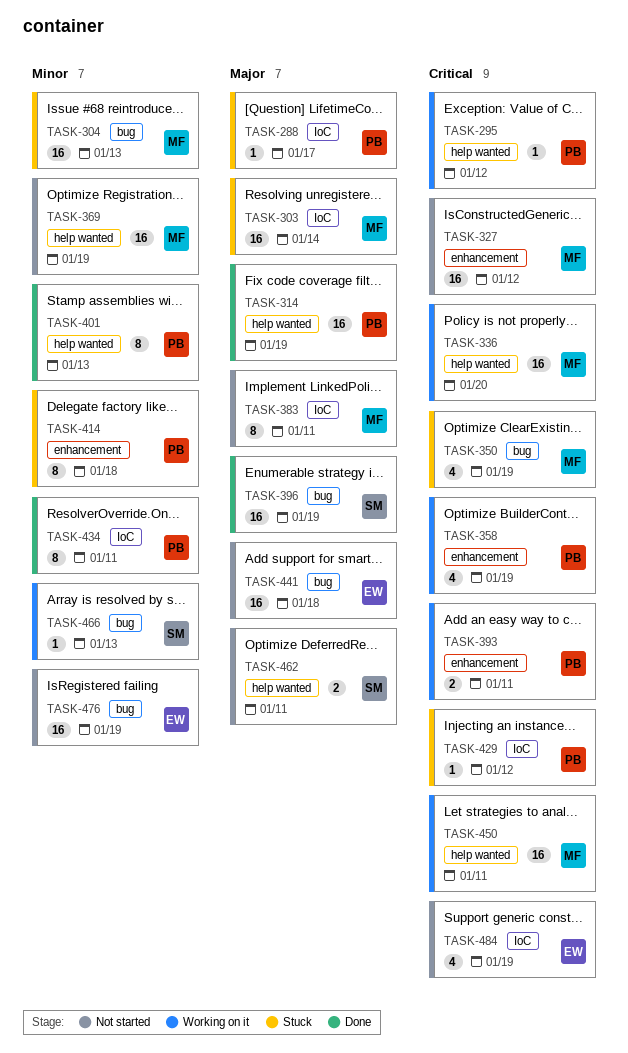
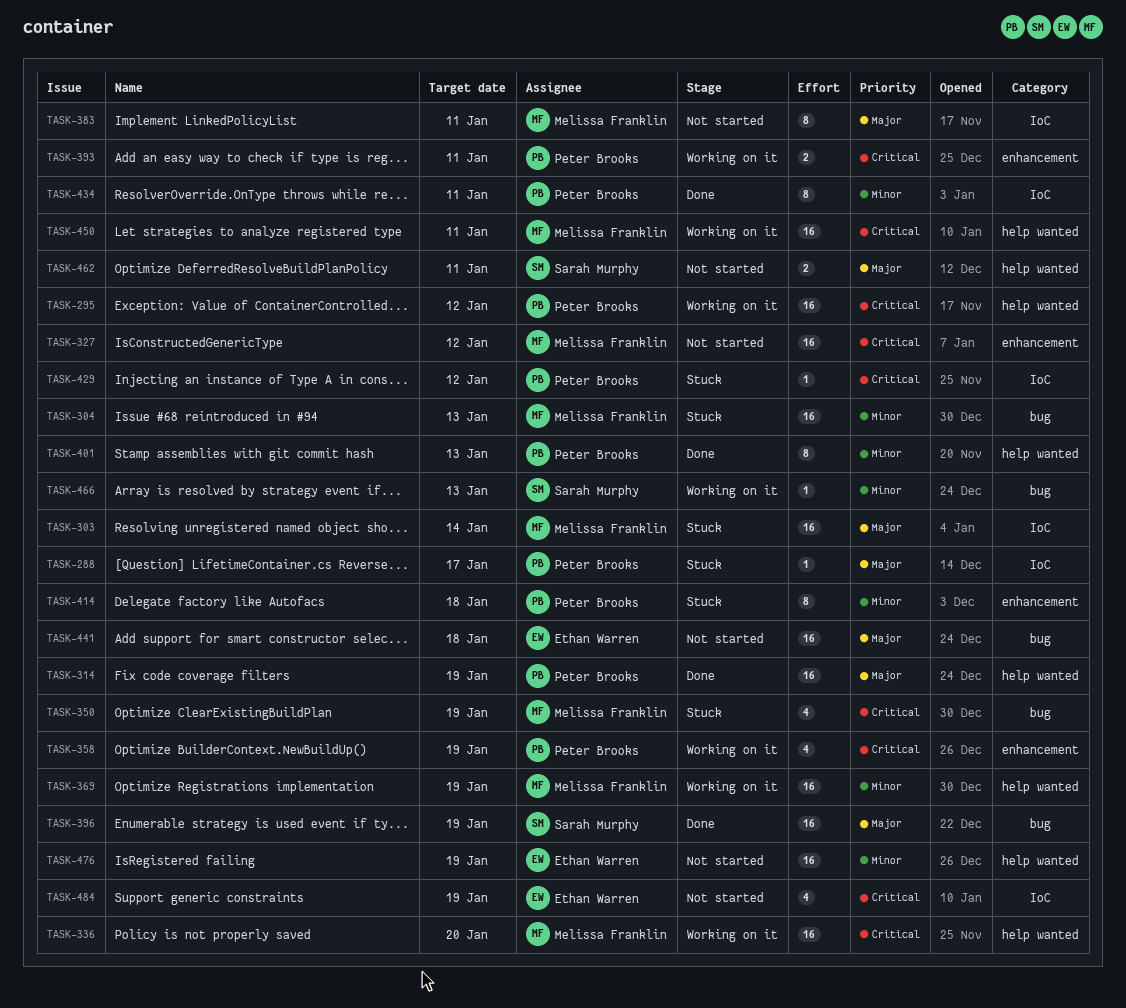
TASK-295, estimate: 1 -> 16
TASK-369, status: Not started -> Working on it
TASK-476, label: bug -> help wanted

